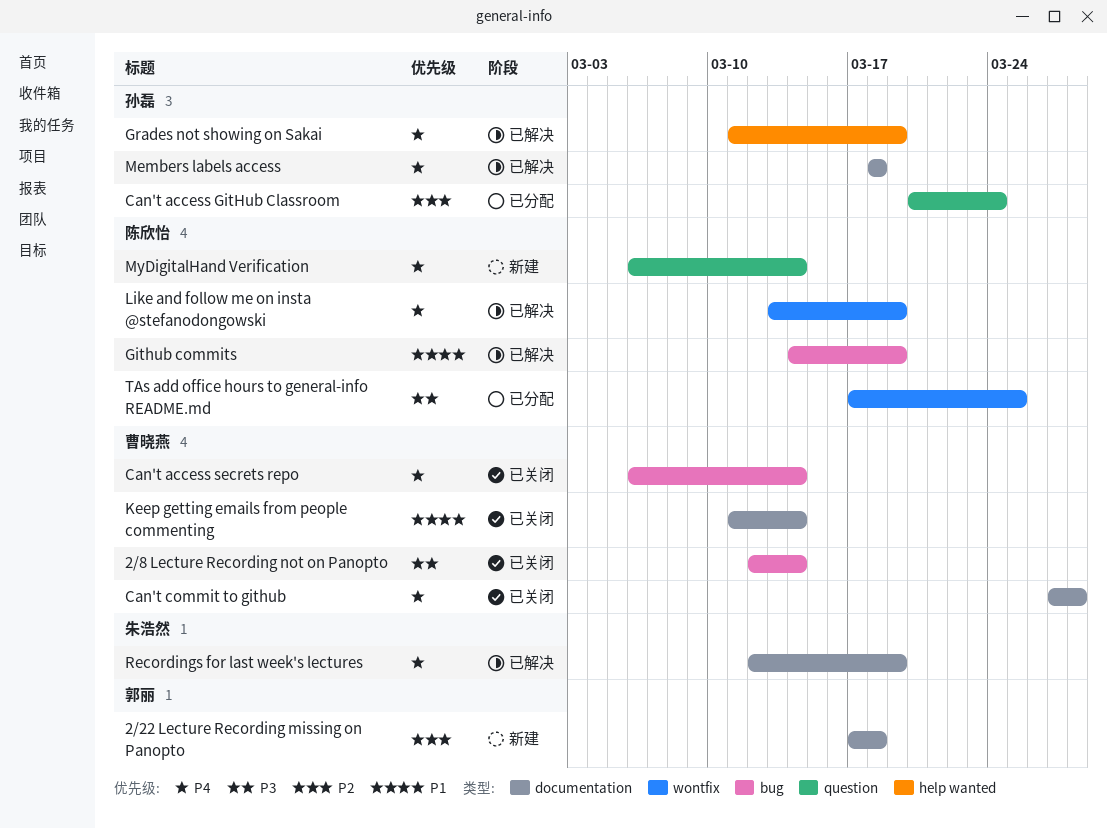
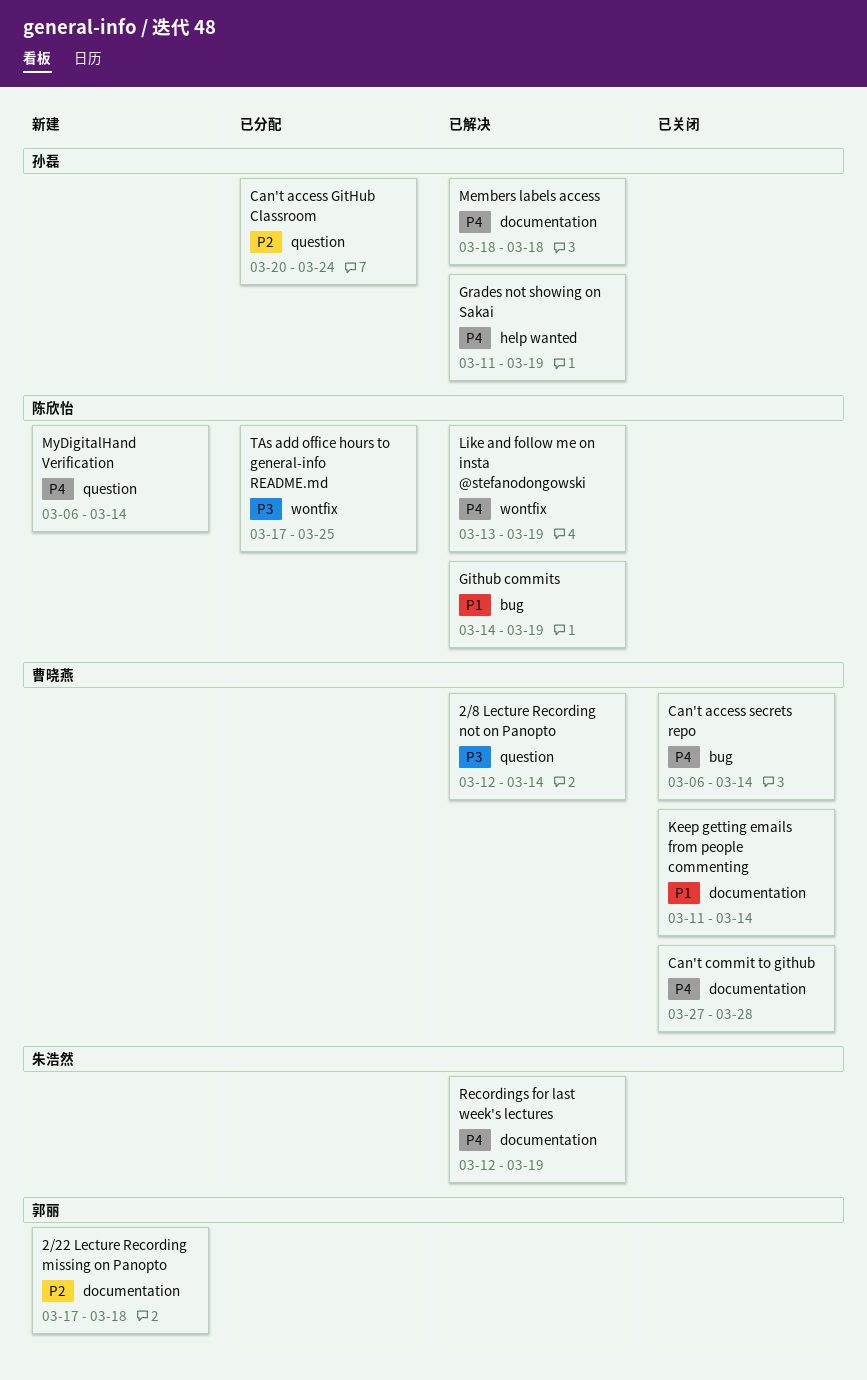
2/8 Lecture Recording not on Panopto, status: 已关闭 -> 已解决
2/8 Lecture Recording not on Panopto, label: bug -> question

